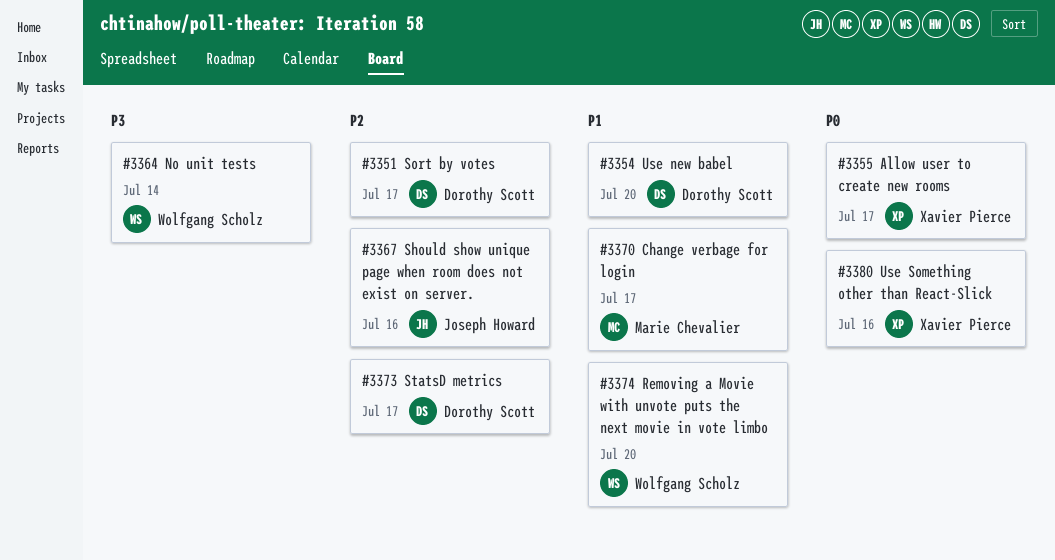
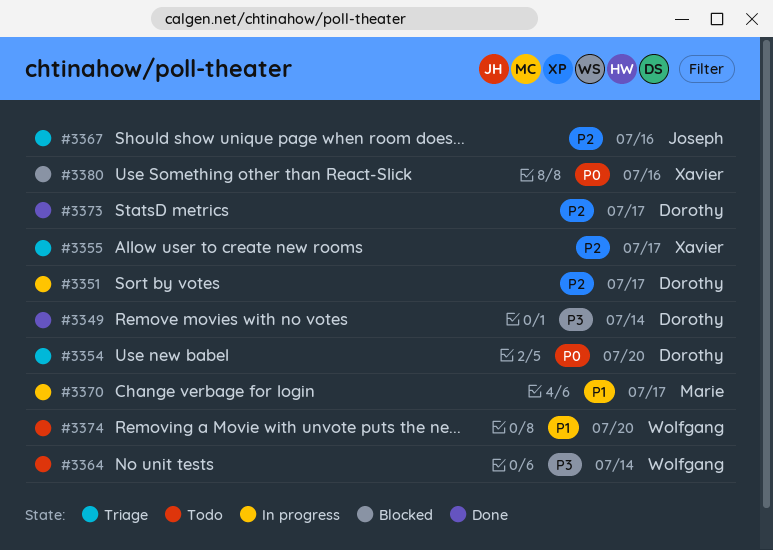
#3349: none -> present
#3354, priority: P1 -> P0
#3355, priority: P0 -> P2

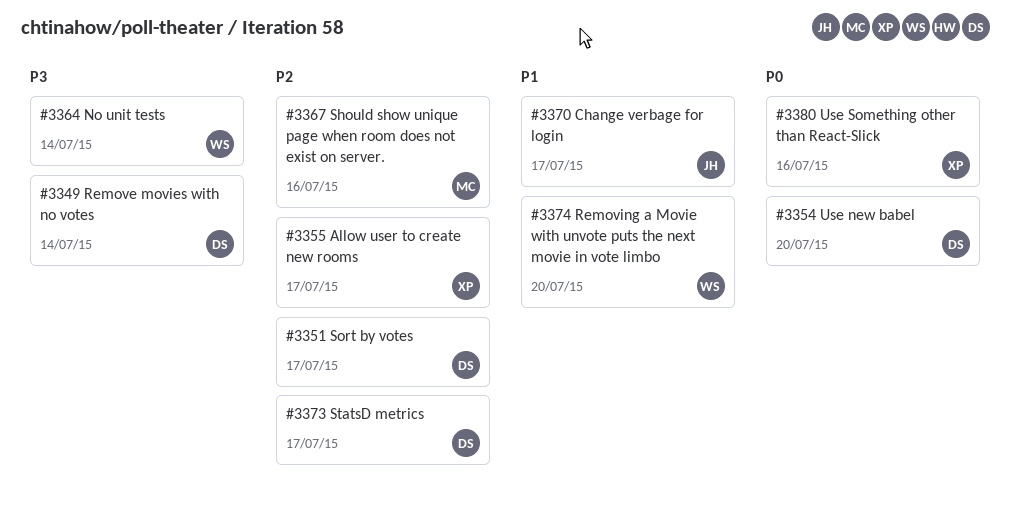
#3367, owner: Joseph -> Marie
#3370, owner: Marie -> Joseph

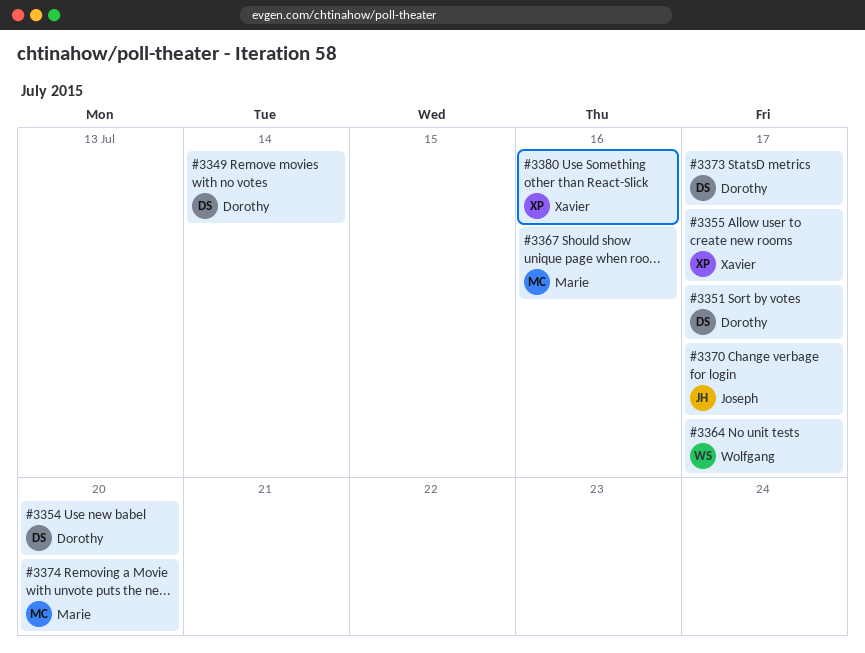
#3364, due: Jul 14 -> Jul 17
#3374, owner: Wolfgang -> Marie

